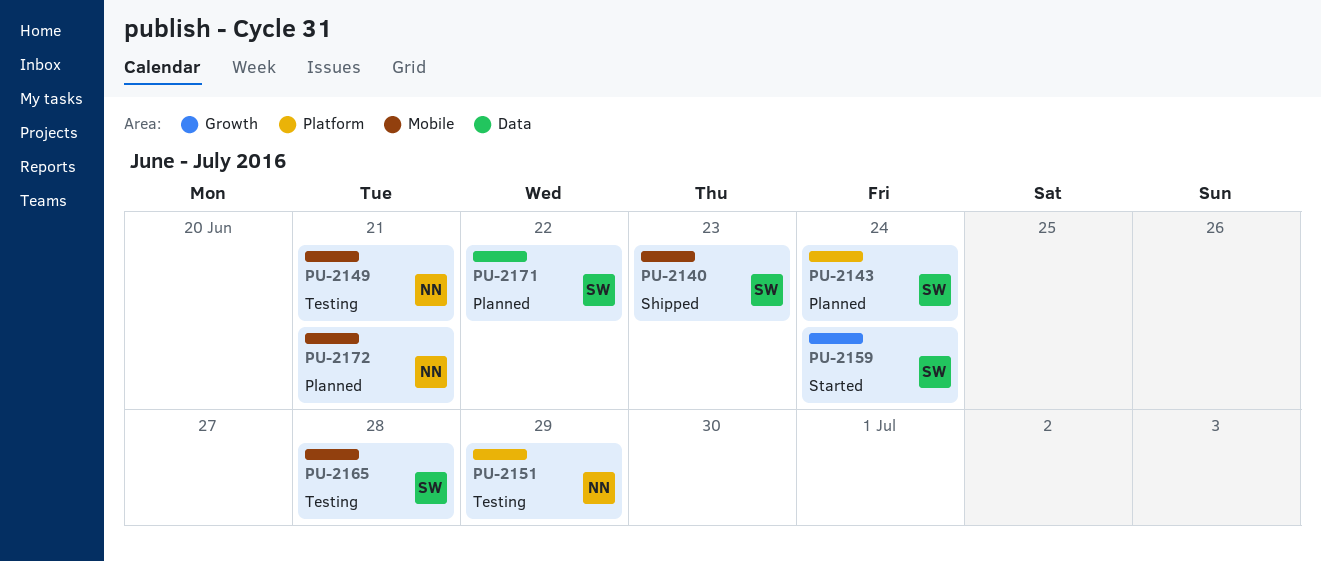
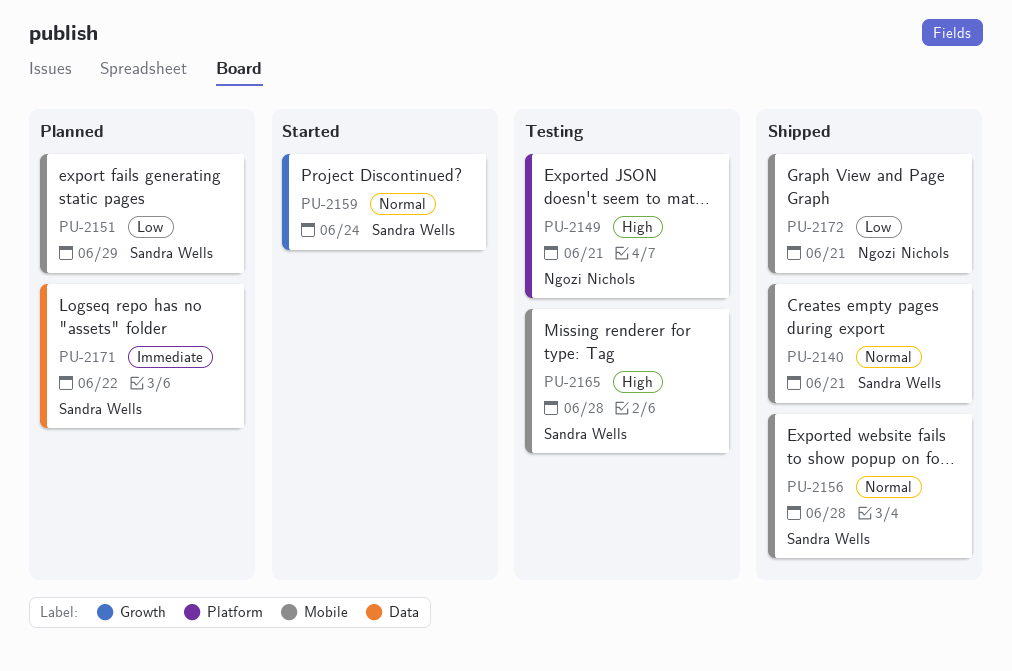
PU-2140, due: Jun 23 -> Jun 21
PU-2143: present -> none
PU-2149, label: Mobile -> Platform
PU-2151, status: Testing -> Planned
PU-2151, owner: Ngozi Nichols -> Sandra Wells
PU-2151, label: Platform -> Mobile
PU-2156: none -> present
PU-2172, status: Planned -> Shipped

